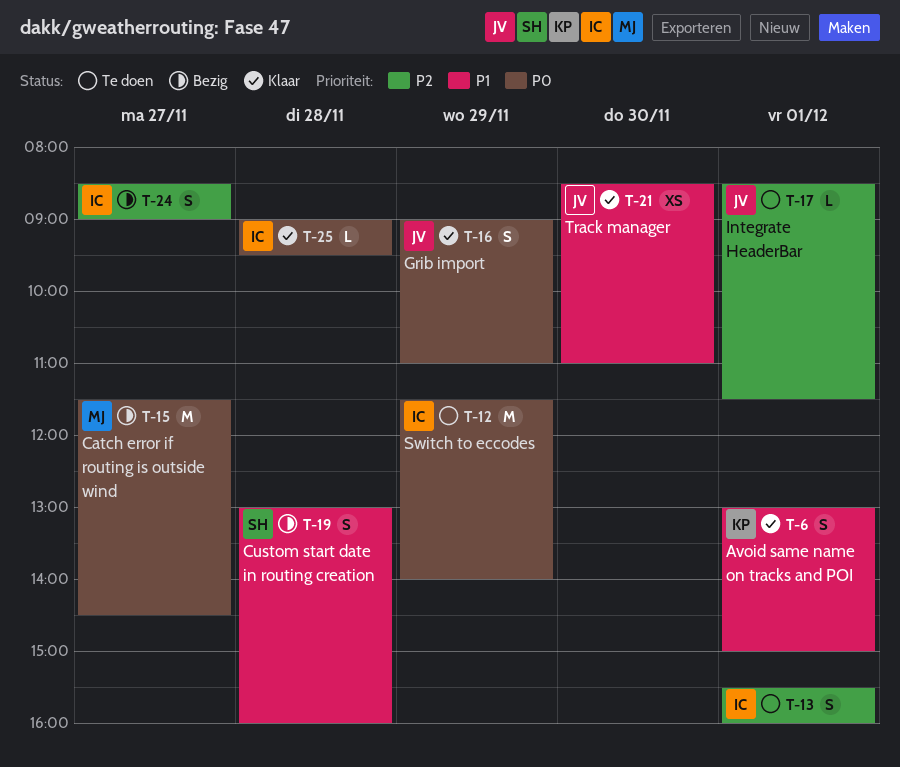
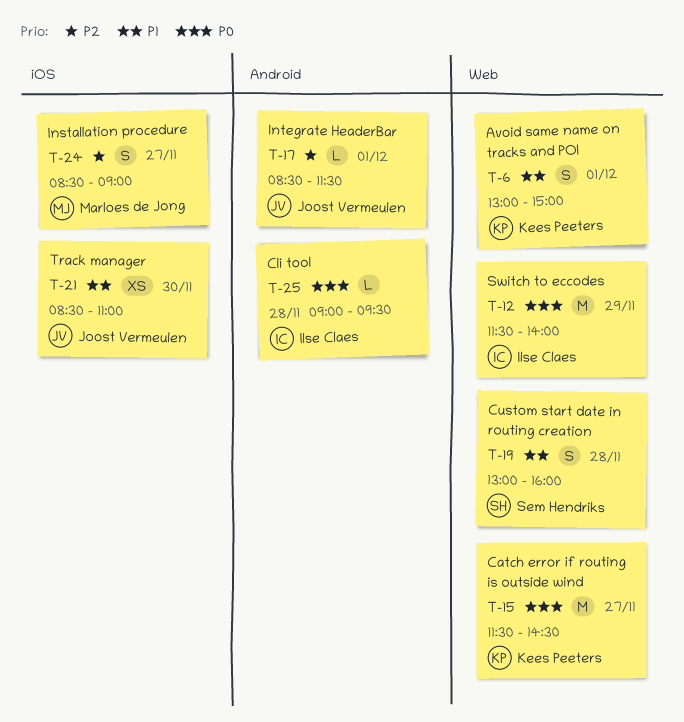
T-13: present -> none
T-15, owner: Marloes de Jong -> Kees Peeters
T-16: present -> none
T-24, owner: Ilse Claes -> Marloes de Jong

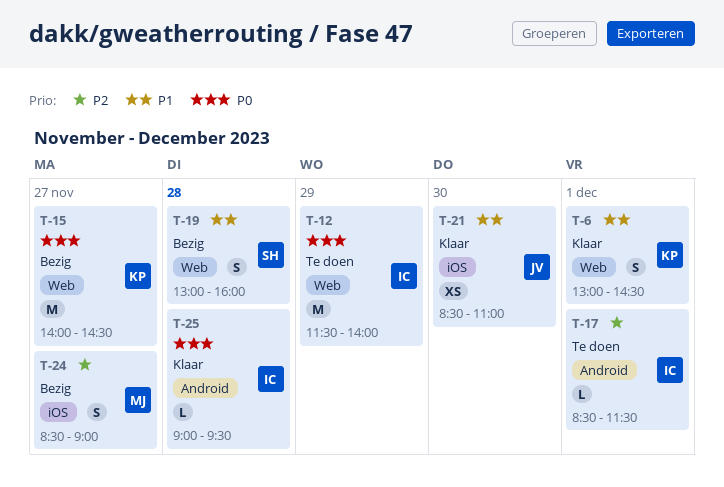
T-6, ends: 15:00 -> 14:30
T-15, begins: 11:30 -> 14:00
T-17, owner: Joost Vermeulen -> Ilse Claes

